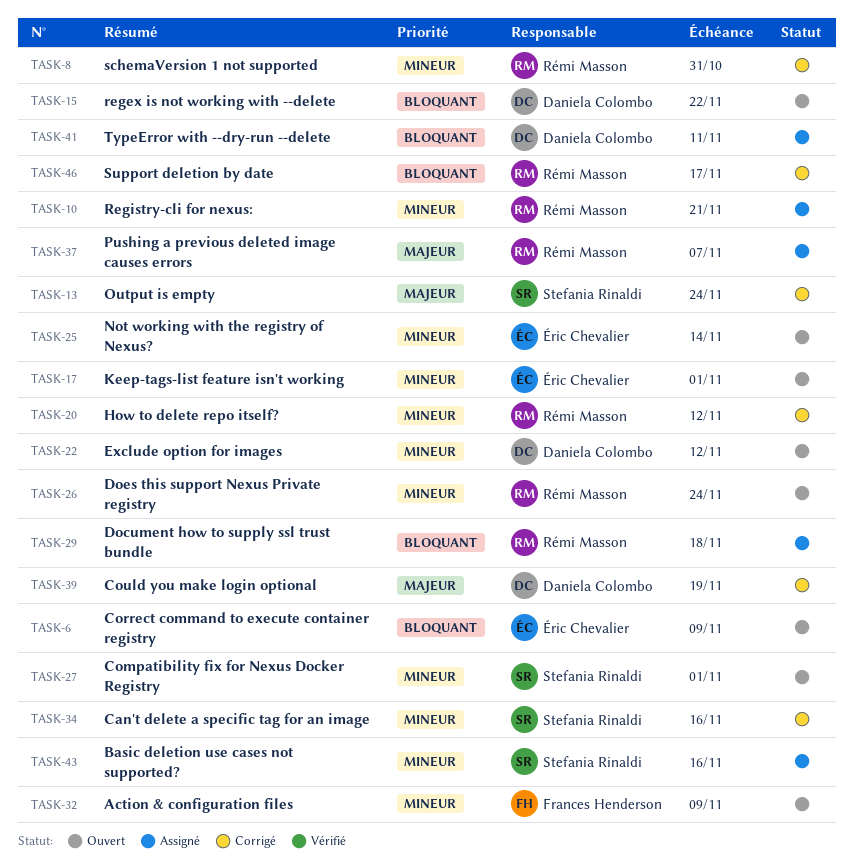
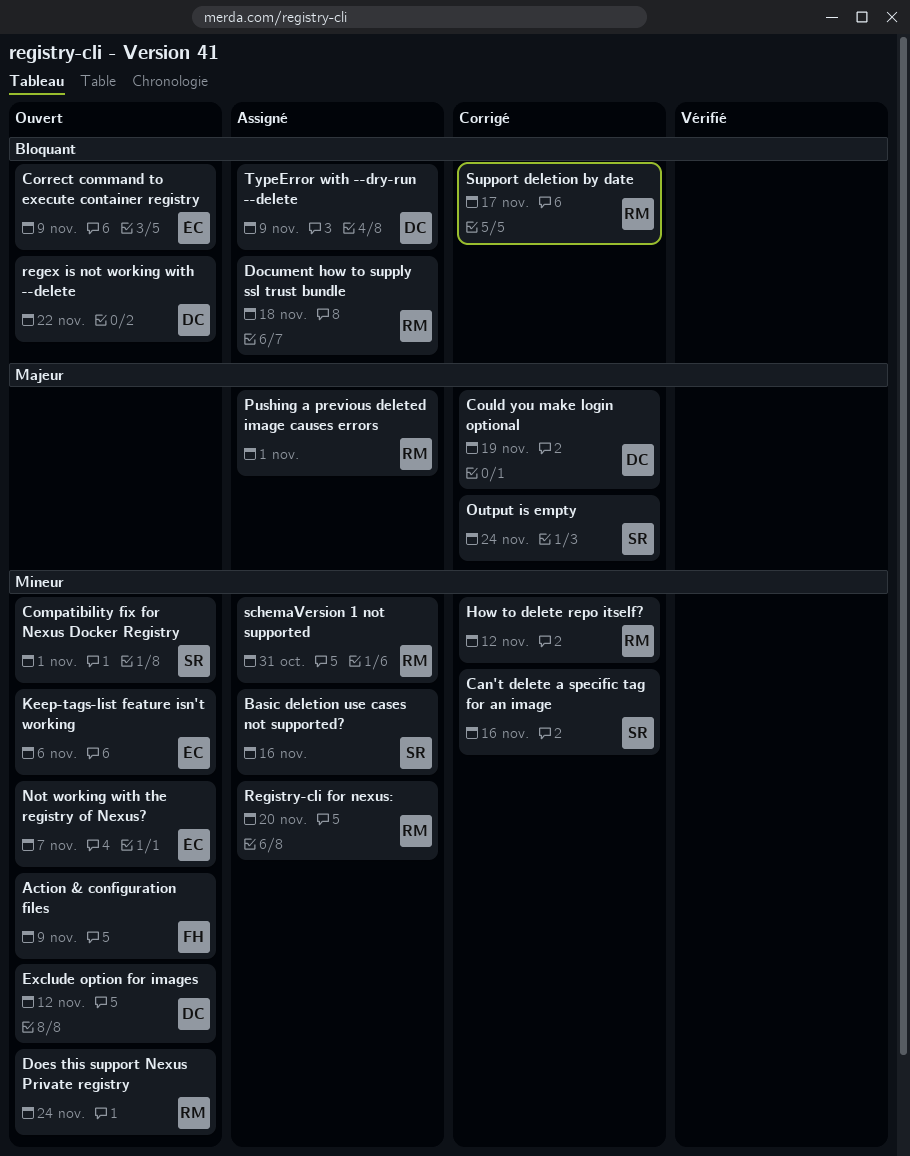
Keep-tags-list feature isn't working, due: Nov 1 -> Nov 6
Not working with the registry of Nexus?, due: Nov 14 -> Nov 7
Pushing a previous deleted image causes errors, due: Nov 7 -> Nov 1
Registry-cli for nexus:, due: Nov 21 -> Nov 20
schemaVersion 1 not supported, status: Corrigé -> Assigné
TypeError with --dry-run --delete, due: Nov 11 -> Nov 9

